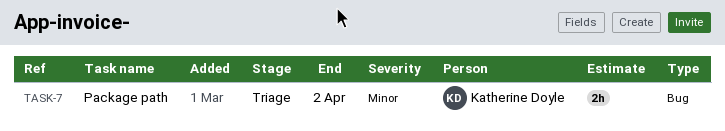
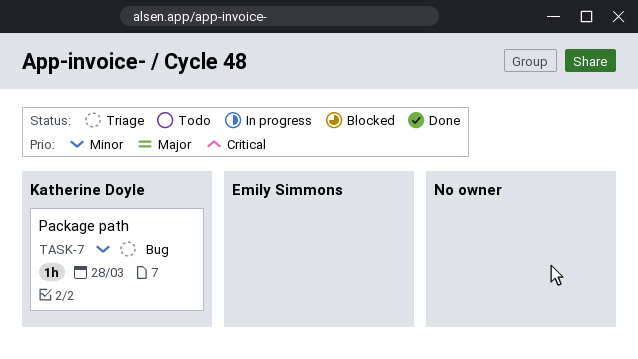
TASK-7, estimate: 2h -> 1h
TASK-7, due: Apr 2 -> Mar 28

